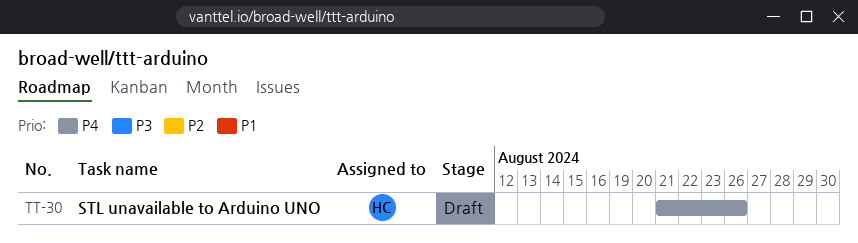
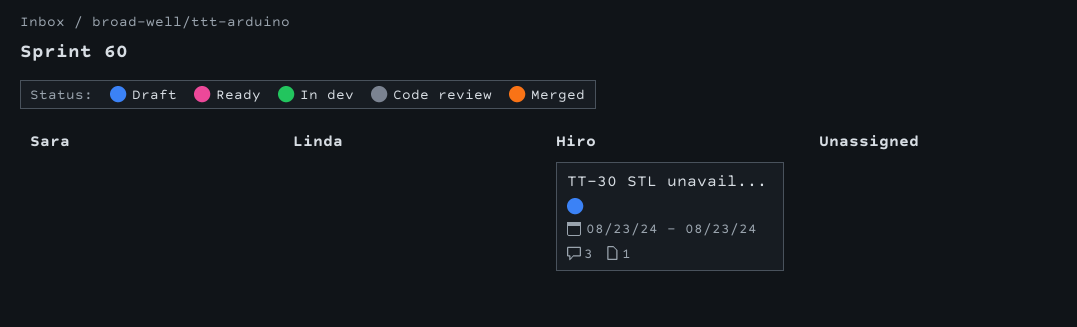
TT-30, start: Aug 21 -> Aug 23
TT-30, due: Aug 26 -> Aug 23

